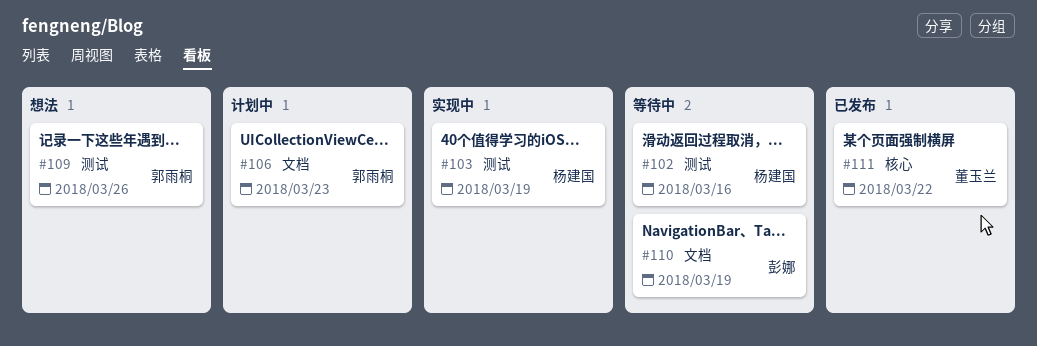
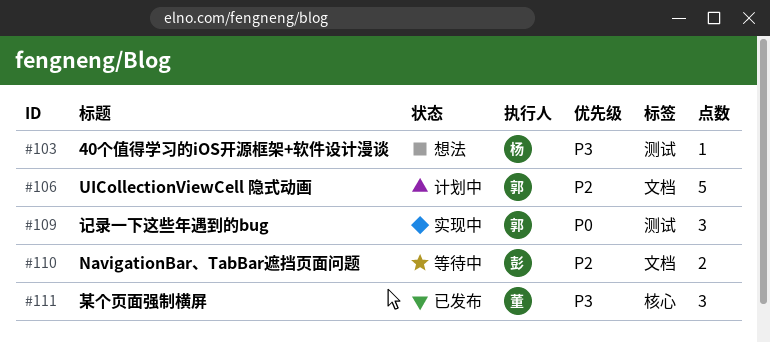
#102: present -> none
#103, status: 实现中 -> 想法
#109, status: 想法 -> 实现中

